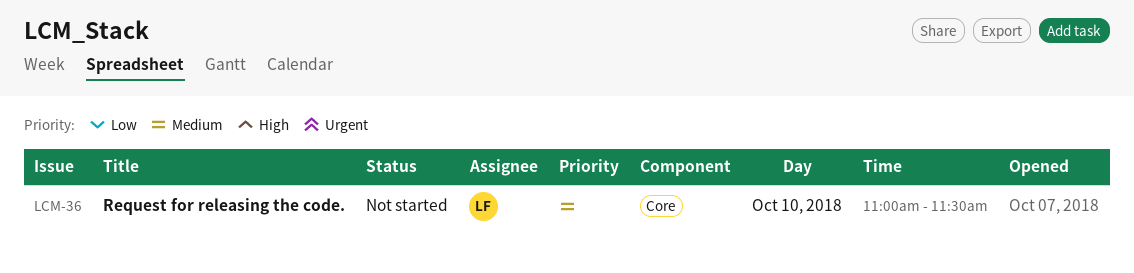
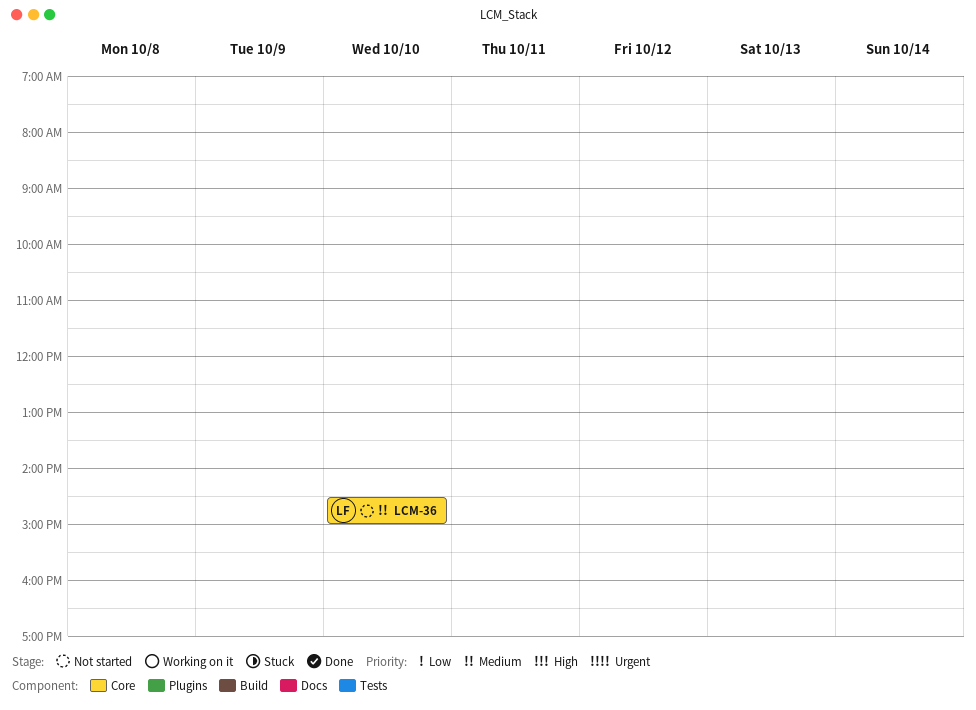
LCM-36, begins: 11:00 -> 14:30
LCM-36, ends: 11:30 -> 15:00

